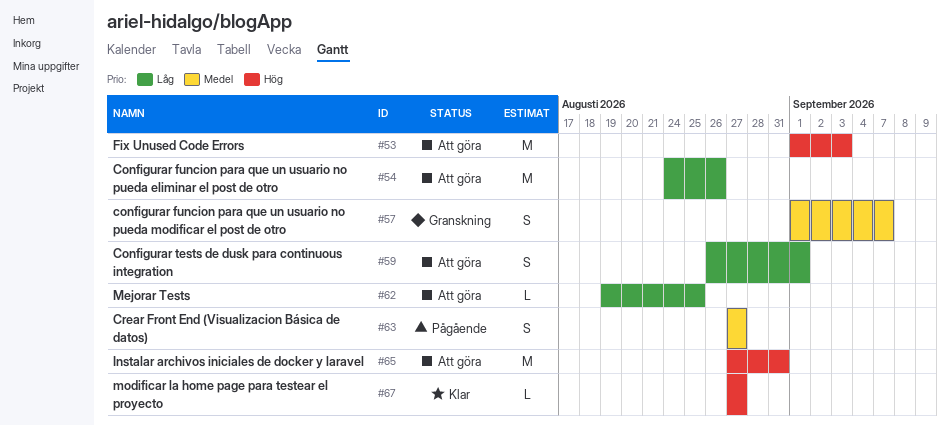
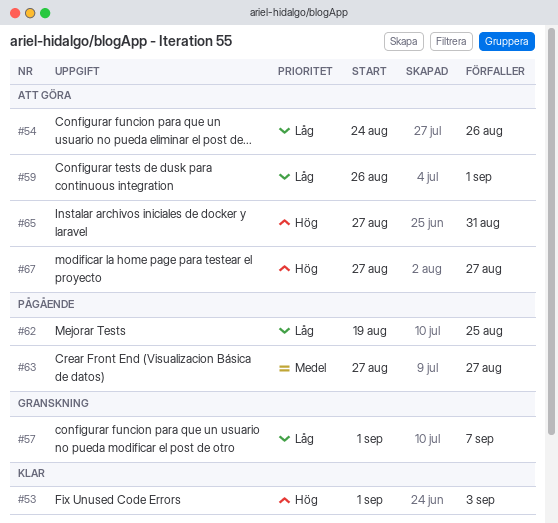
#53, status: Att göra -> Klar
#57, priority: Medel -> Låg
#62, status: Att göra -> Pågående
#67, status: Klar -> Att göra

